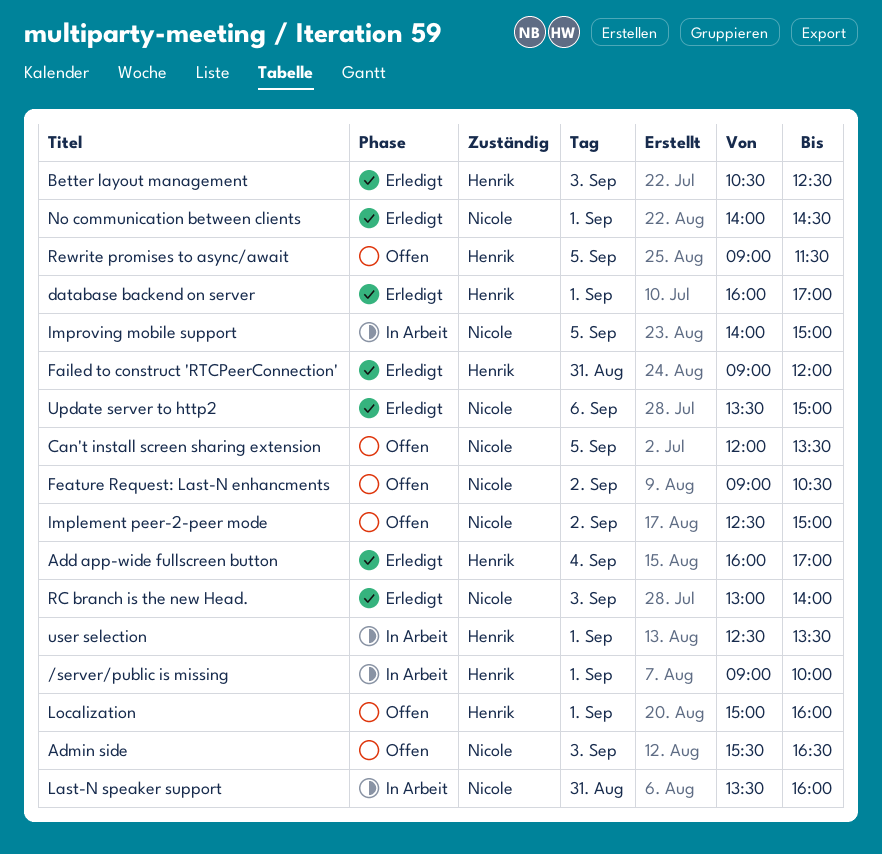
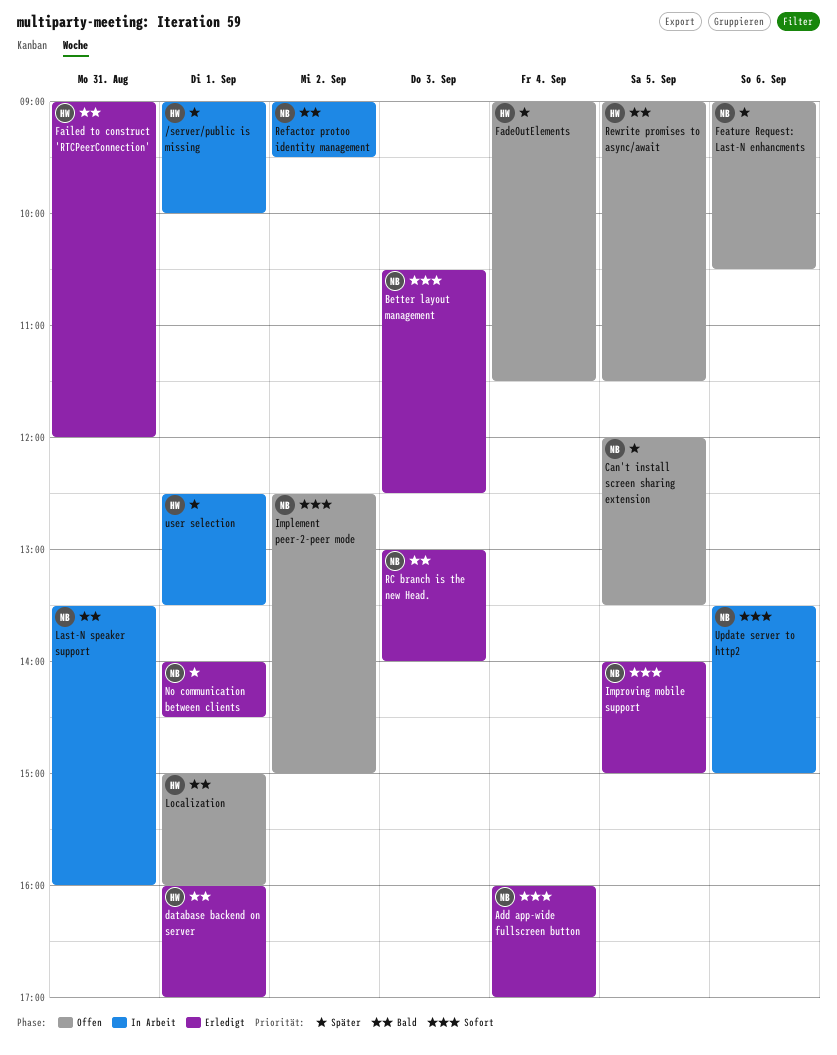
Add app-wide fullscreen button, owner: Henrik -> Nicole
Admin side: present -> none
Better layout management, owner: Henrik -> Nicole
FadeOutElements: none -> present
Feature Request: Last-N enhancments, day: Sep 2 -> Sep 6
Improving mobile support, status: In Arbeit -> Erledigt
Refactor protoo identity management: none -> present
Update server to http2, status: Erledigt -> In Arbeit

